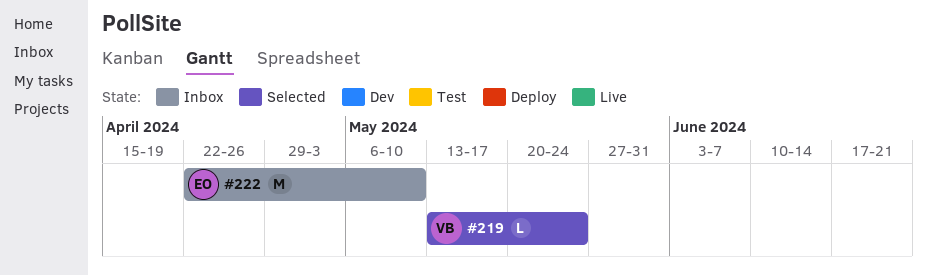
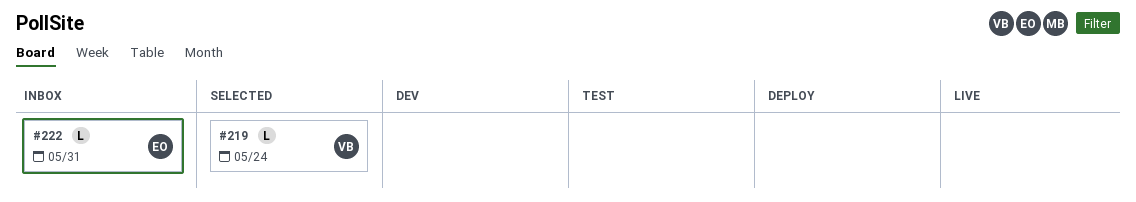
#222, estimate: M -> L
#222, due: May 10 -> May 31

